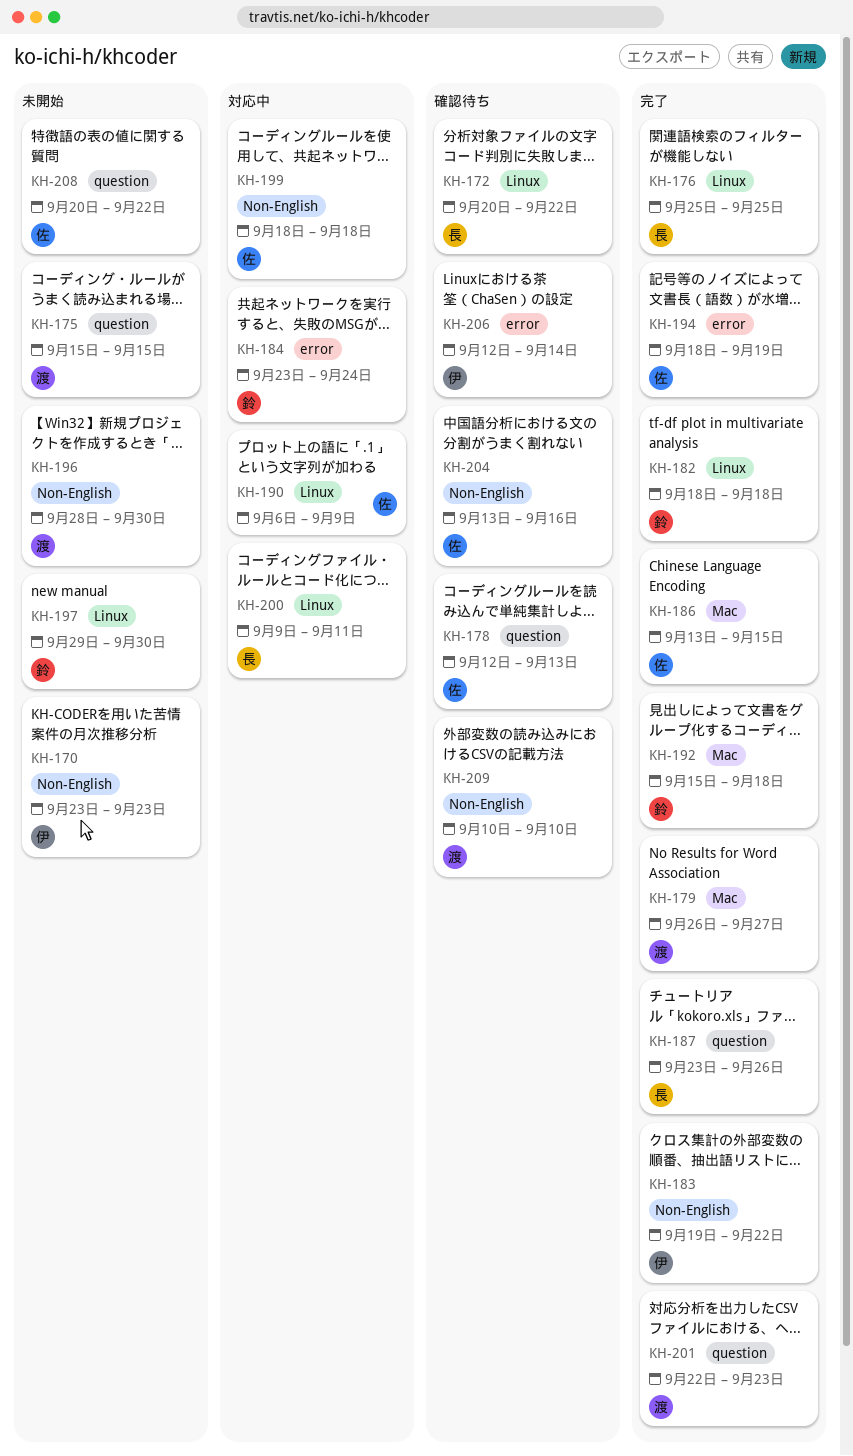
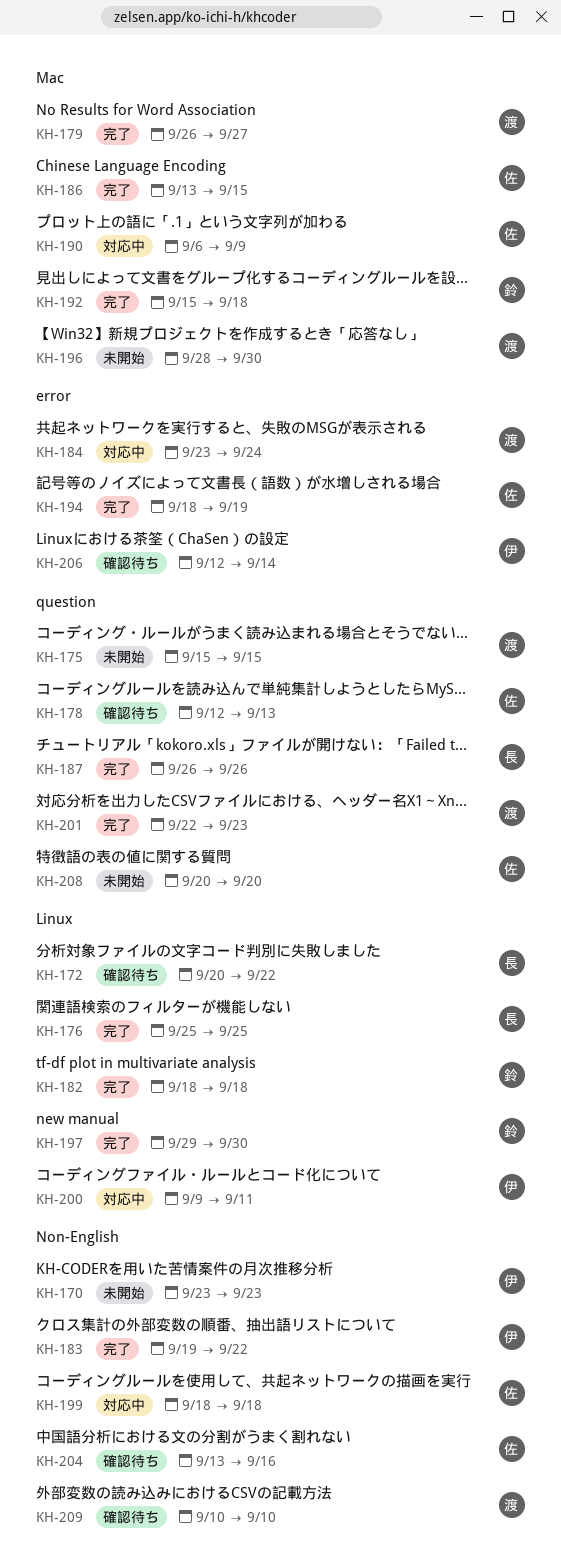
KH-184, owner: 鈴 -> 渡
KH-187, start: Sep 23 -> Sep 26
KH-190, label: Linux -> Mac
KH-196, label: Non-English -> Mac
KH-197, status: 未開始 -> 完了
KH-200, owner: 長 -> 伊
KH-208, due: Sep 22 -> Sep 20

